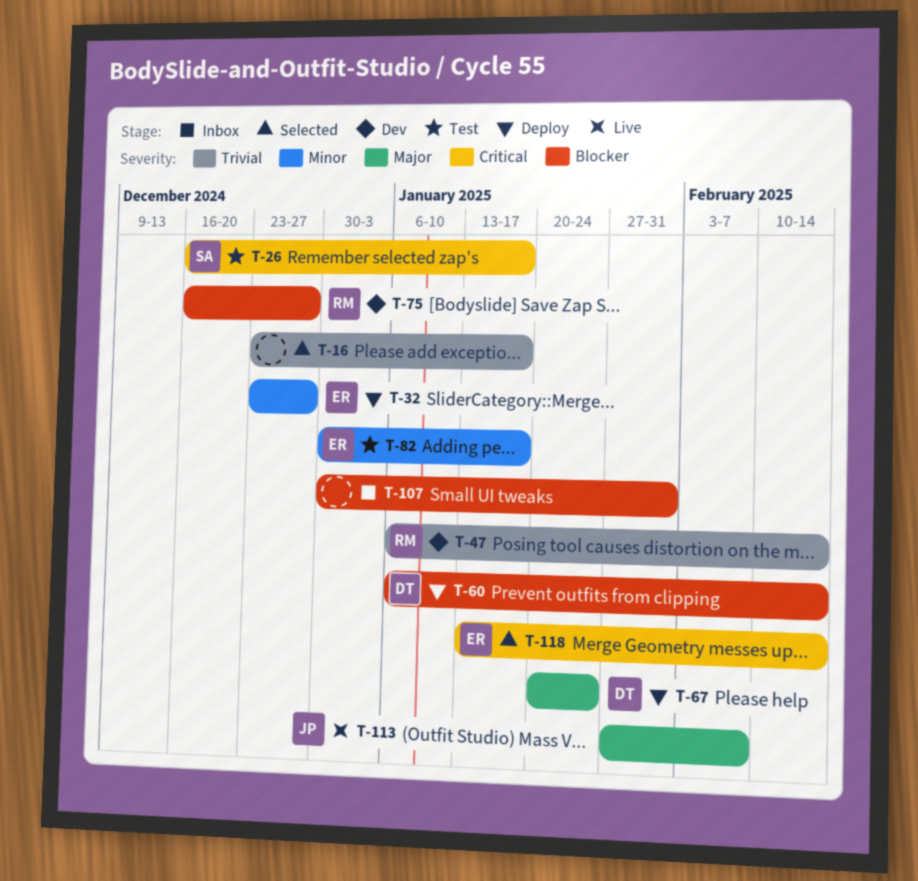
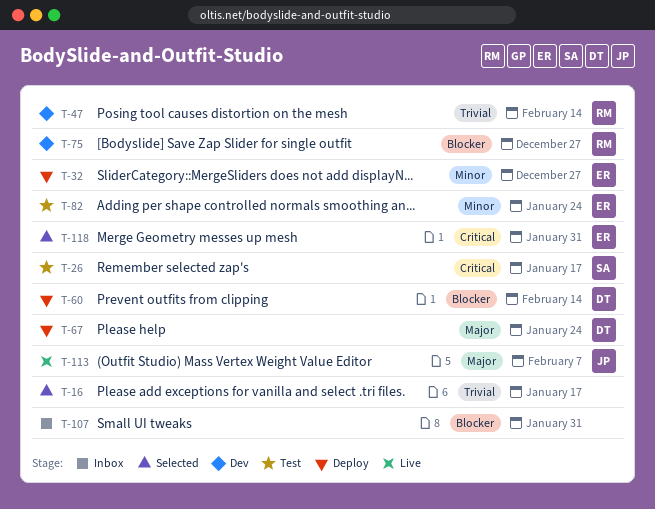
T-82, due: Jan 17 -> Jan 24
T-118, due: Feb 14 -> Jan 31

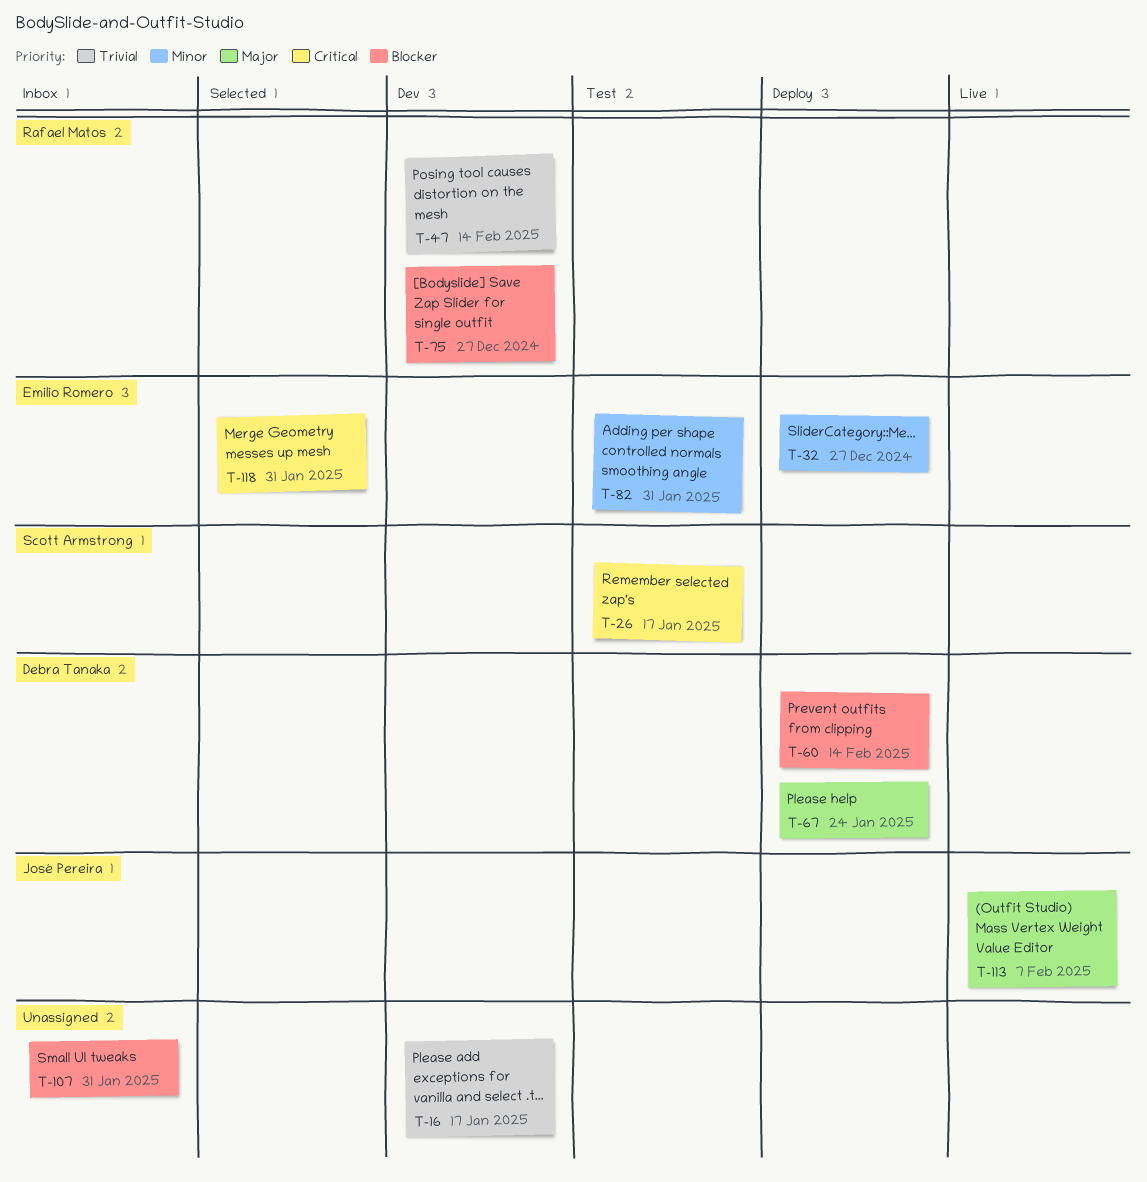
T-16, status: Selected -> Dev
T-82, due: Jan 24 -> Jan 31

